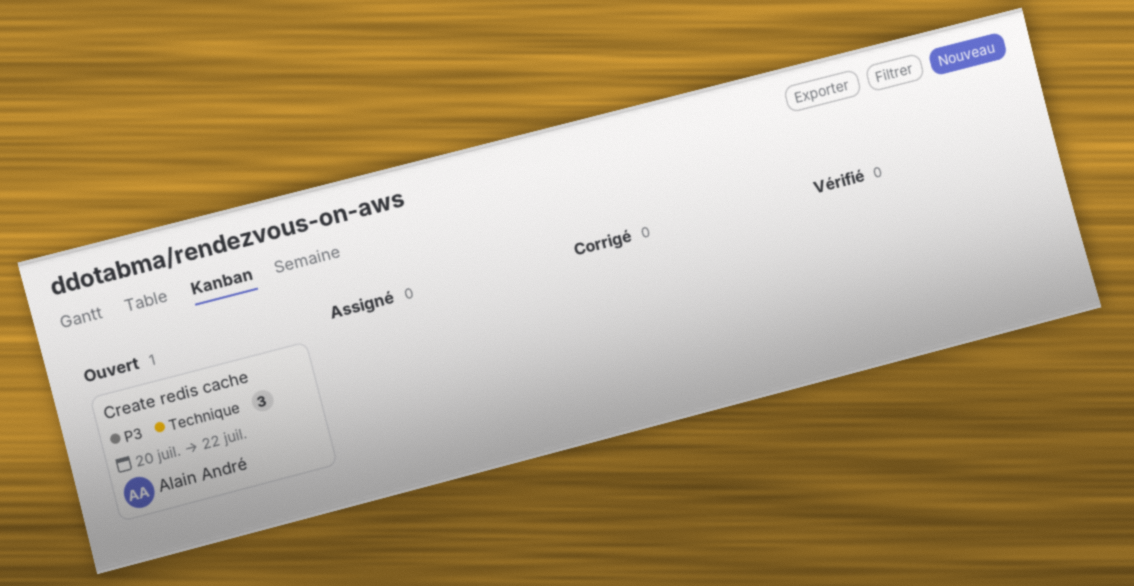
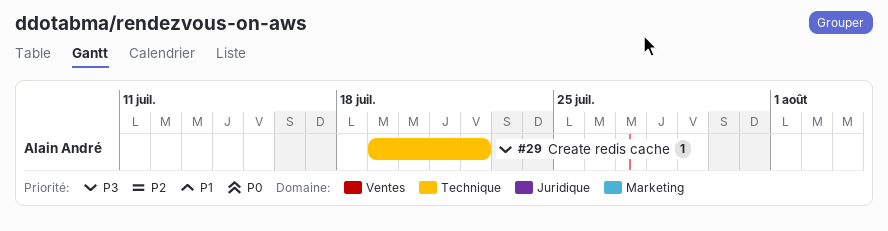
Create redis cache, estimate: 3 -> 1
Create redis cache, start: Jul 20 -> Jul 19

